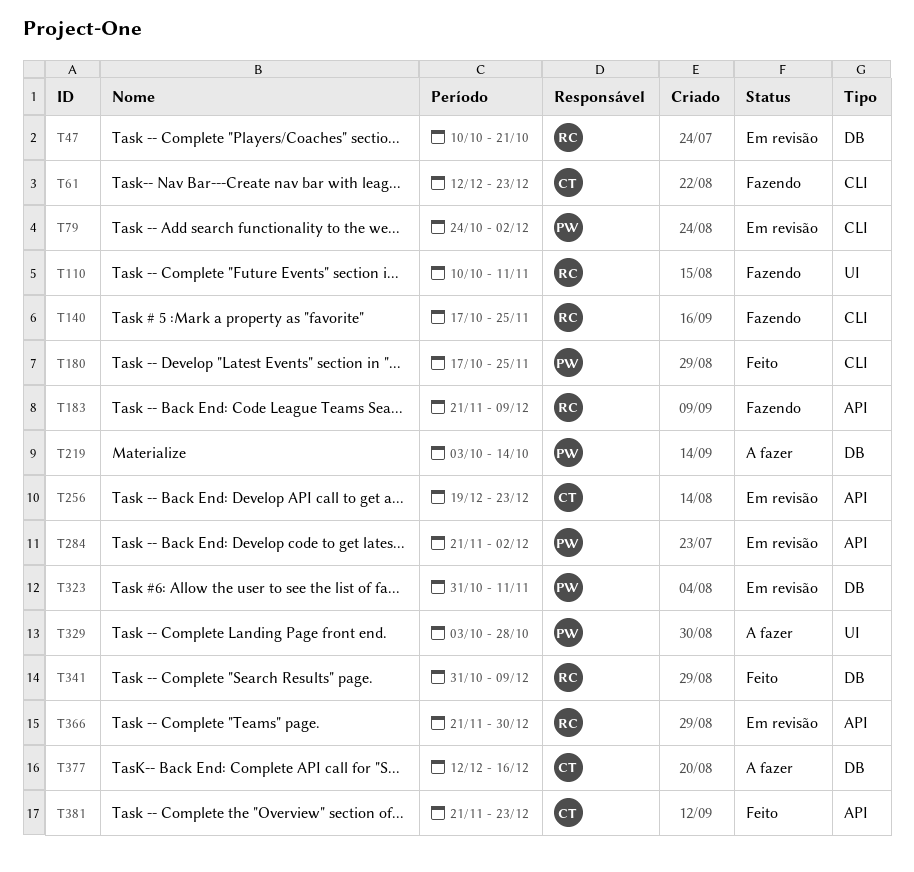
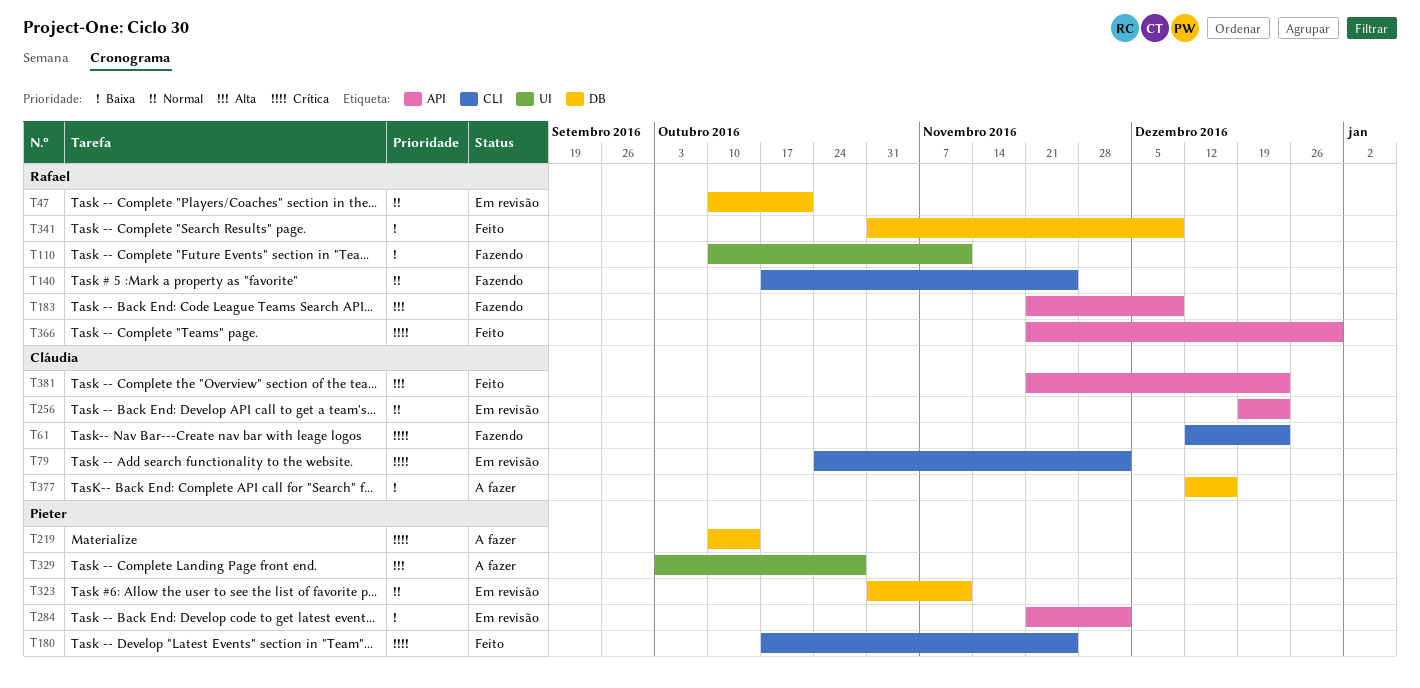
T79, owner: Pieter -> Cláudia
T219, start: Oct 3 -> Oct 10
T366, status: Em revisão -> Feito

